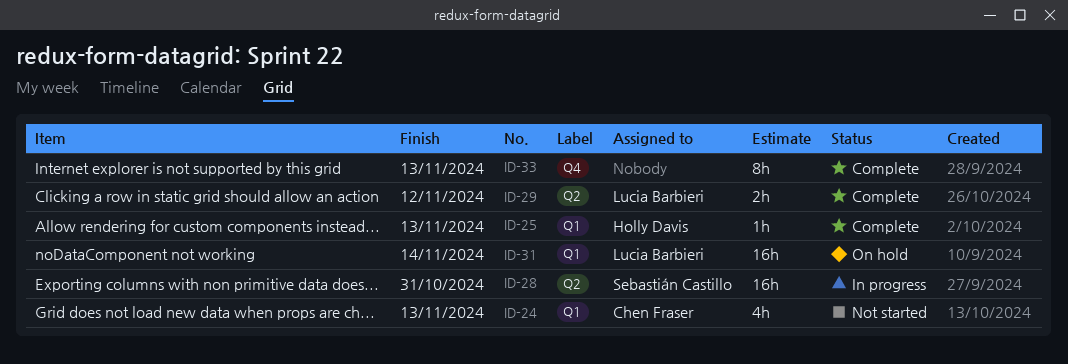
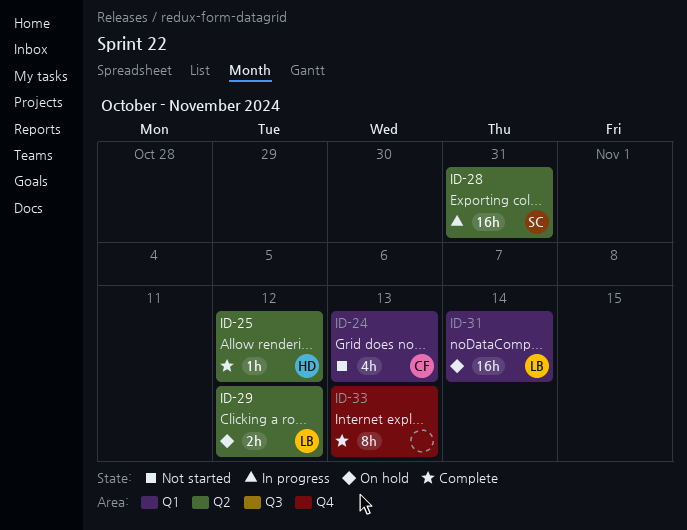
ID-25, label: Q1 -> Q2
ID-25, due: Nov 13 -> Nov 12
ID-29, status: Complete -> On hold

